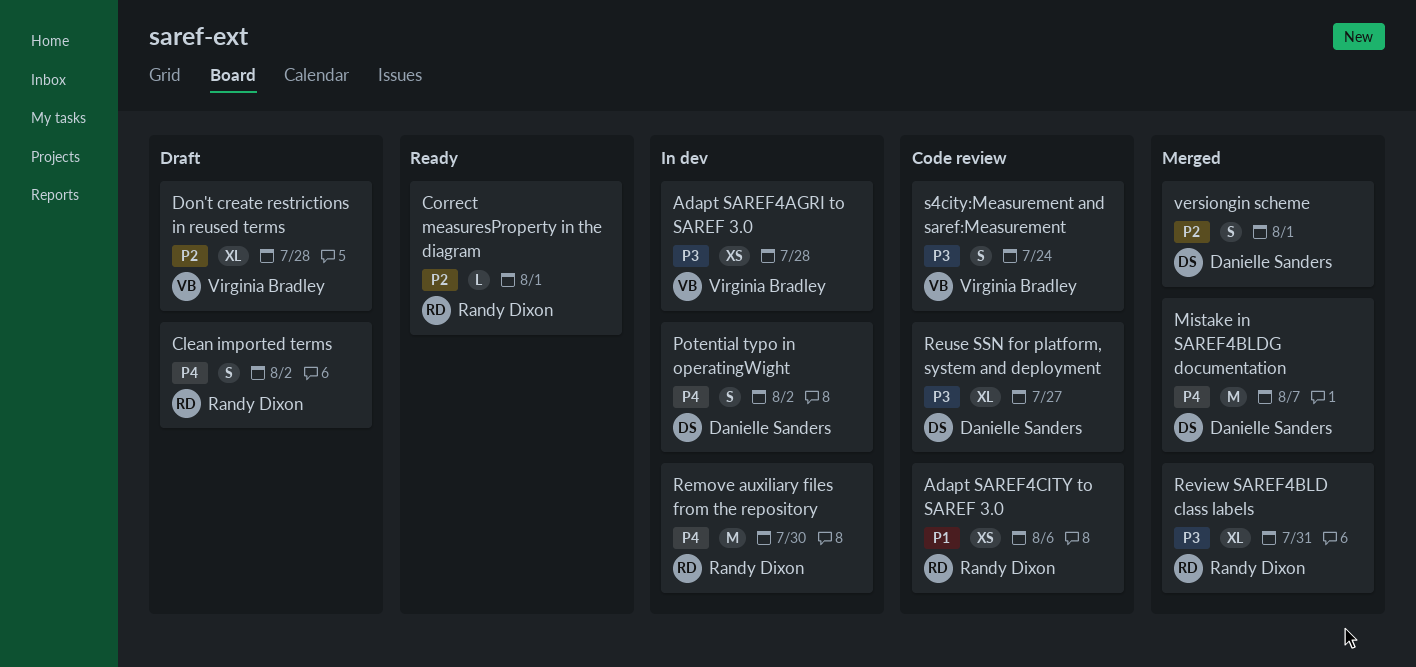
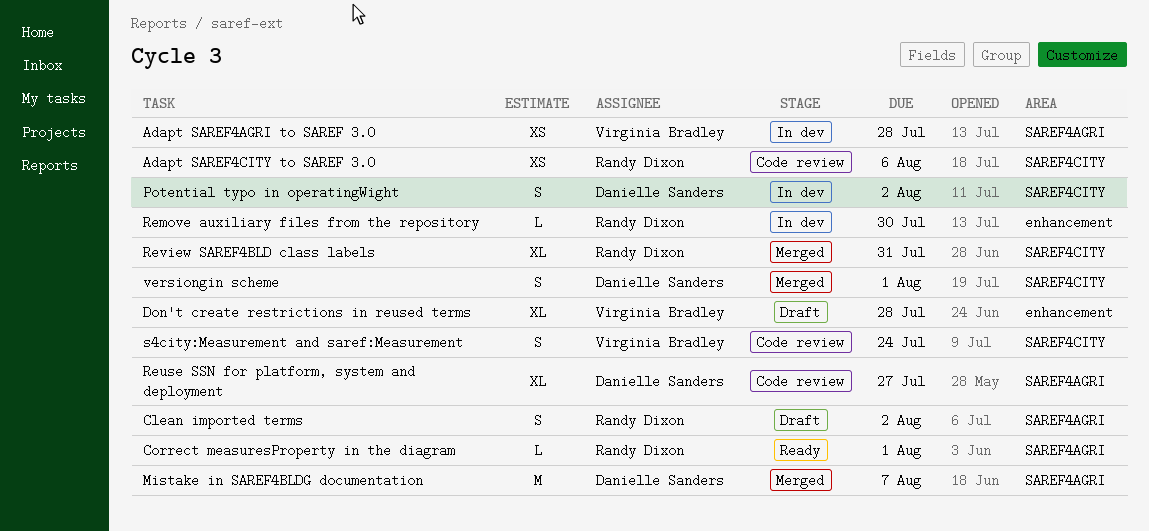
Remove auxiliary files from the repository, estimate: M -> L

